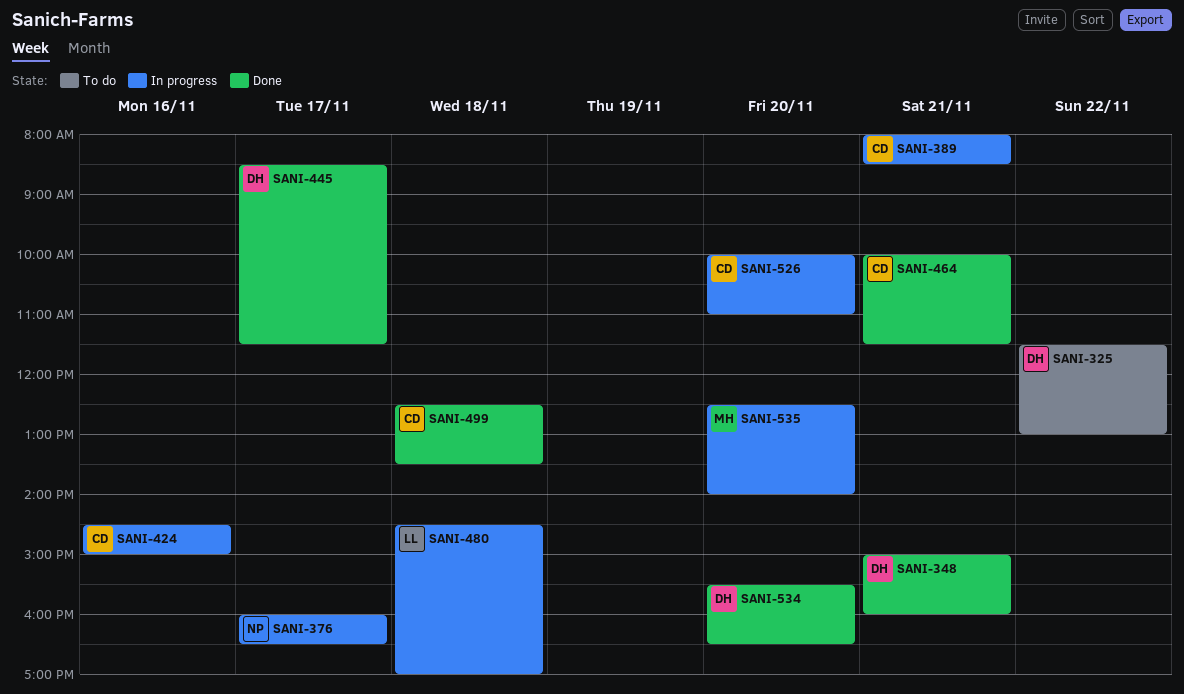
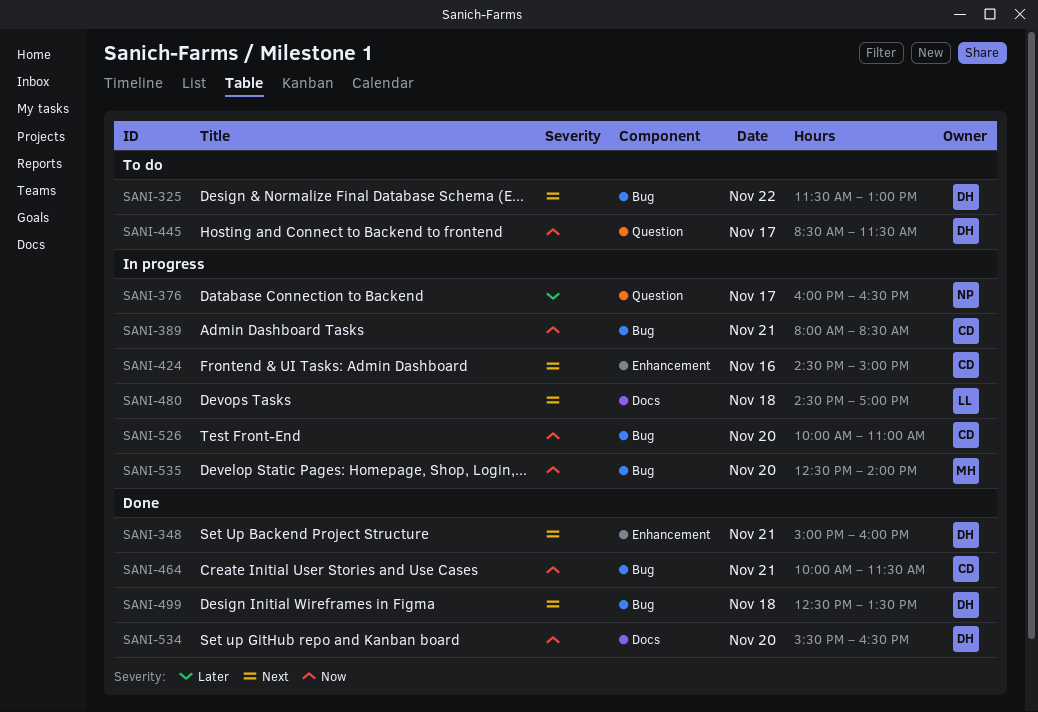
SANI-445, status: Done -> To do
SANI-499, owner: CD -> DH

